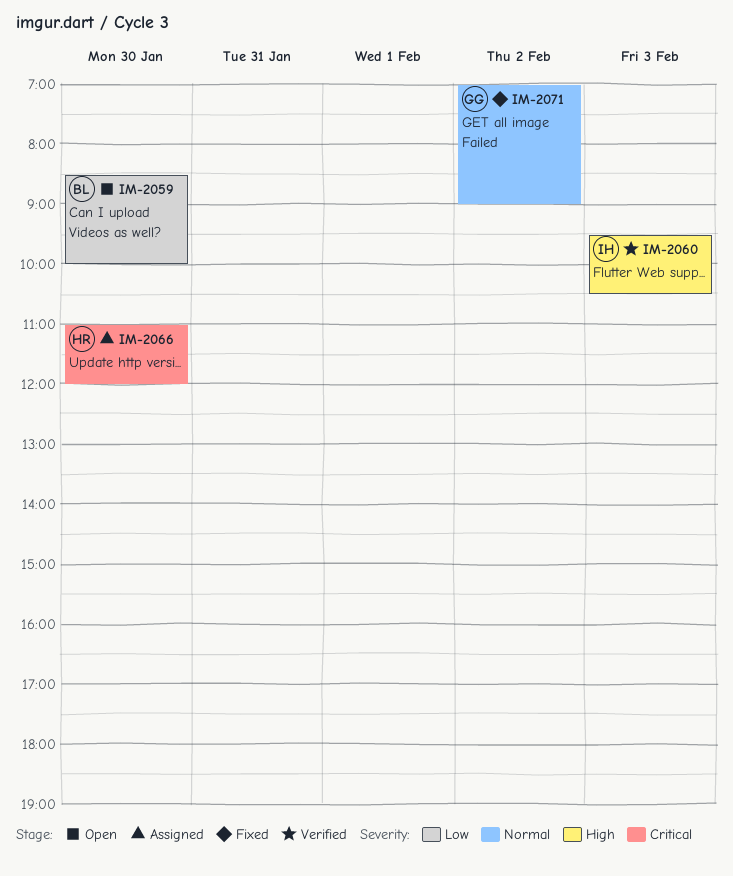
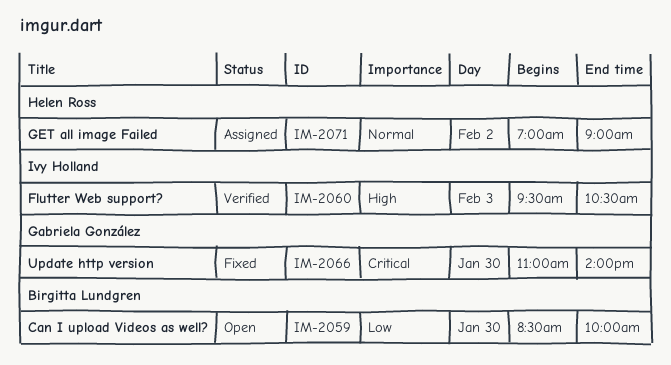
IM-2066, status: Assigned -> Fixed
IM-2066, owner: Helen Ross -> Gabriela González
IM-2066, ends: 12:00 -> 14:00
IM-2071, status: Fixed -> Assigned
IM-2071, owner: Gabriela González -> Helen Ross

